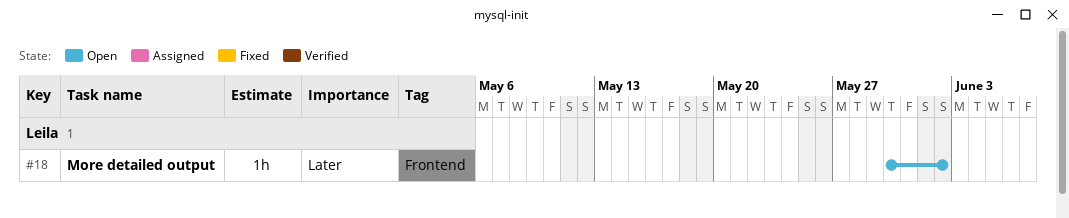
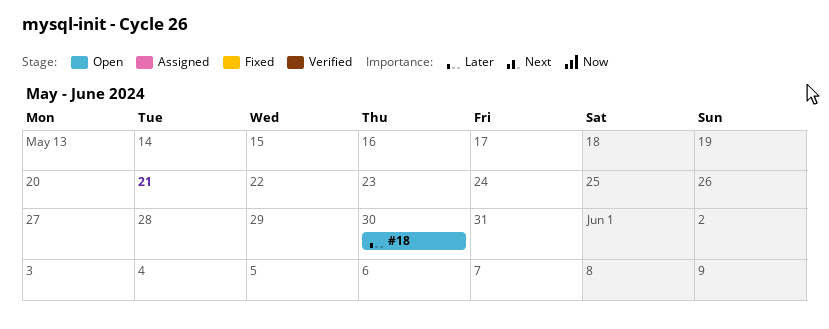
#18, due: Jun 2 -> May 30

